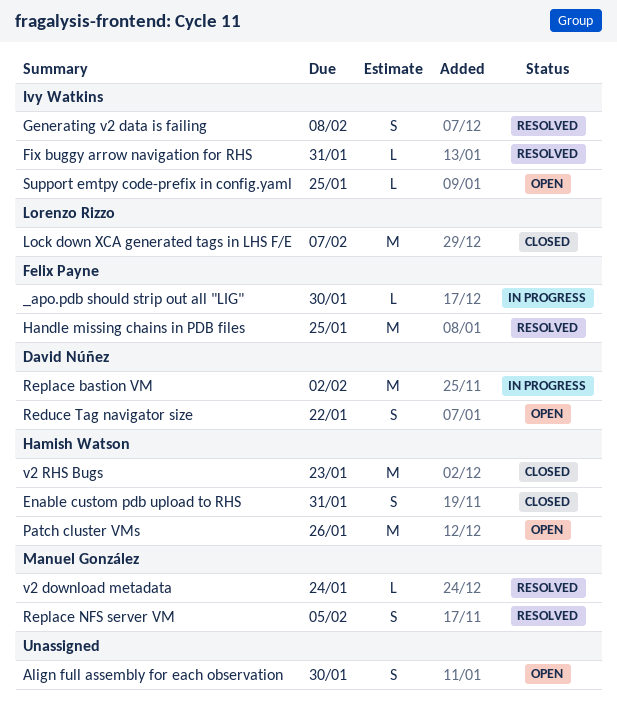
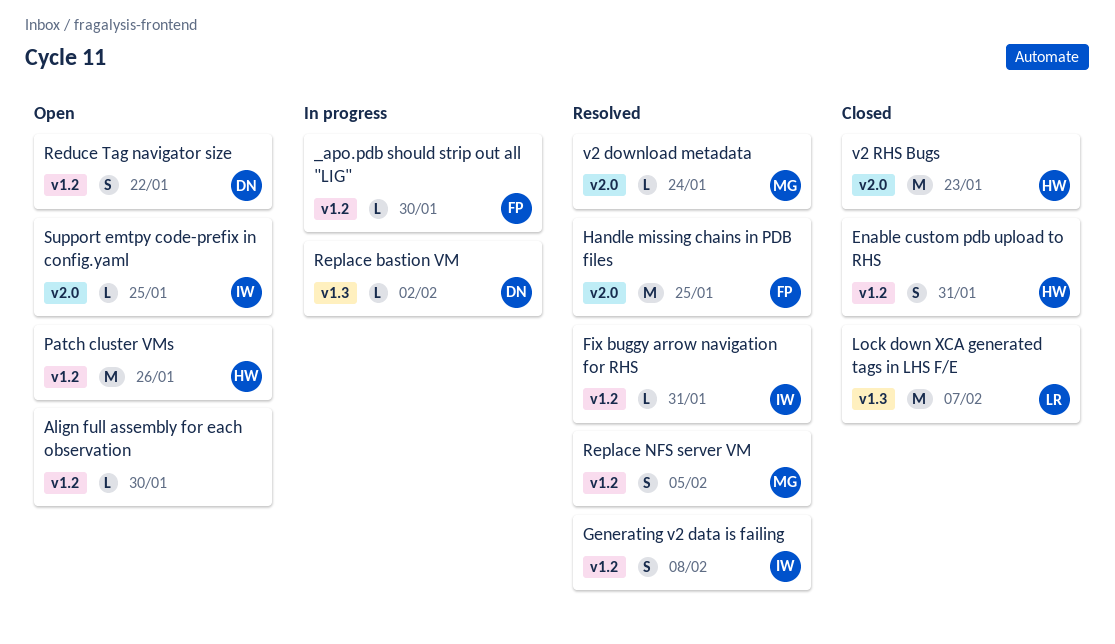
Align full assembly for each observation, estimate: S -> L
Replace bastion VM, estimate: M -> L

